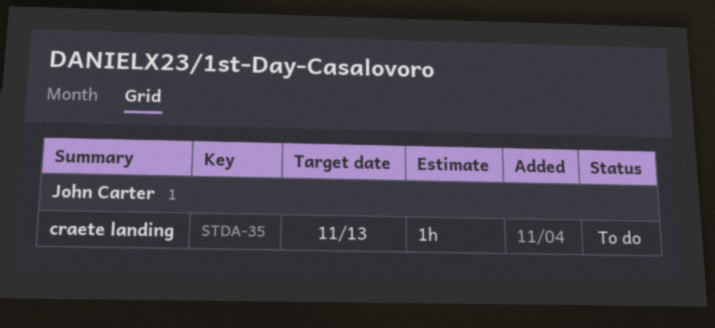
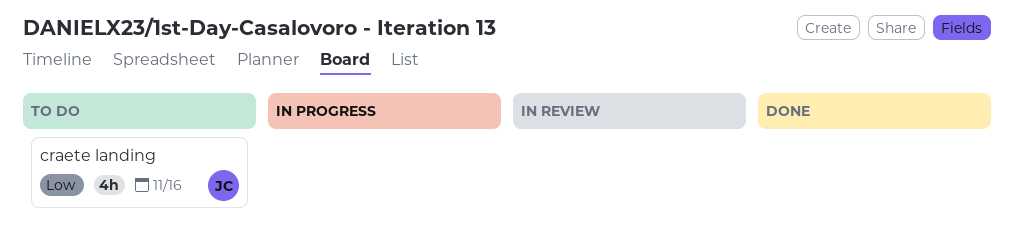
craete landing, estimate: 1h -> 4h
craete landing, due: Nov 13 -> Nov 16

